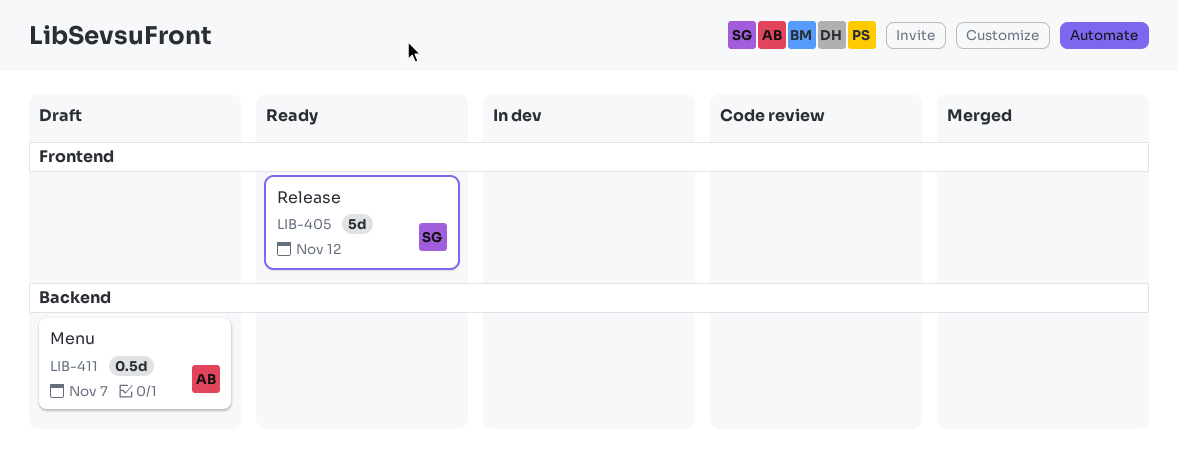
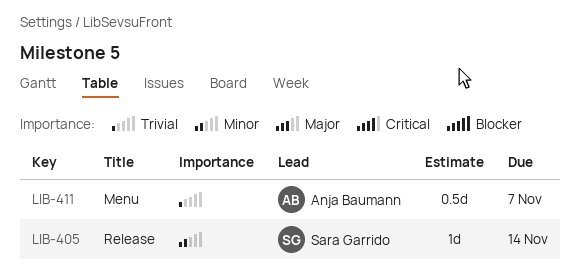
LIB-405, estimate: 5d -> 1d
LIB-405, due: Nov 12 -> Nov 14

